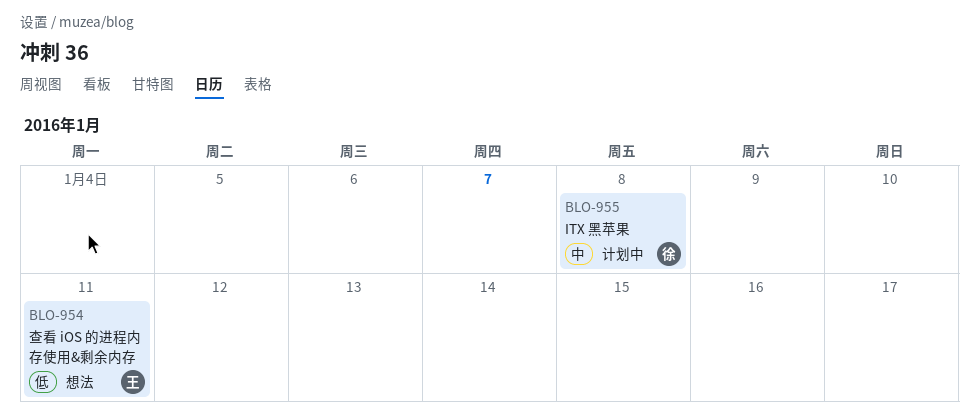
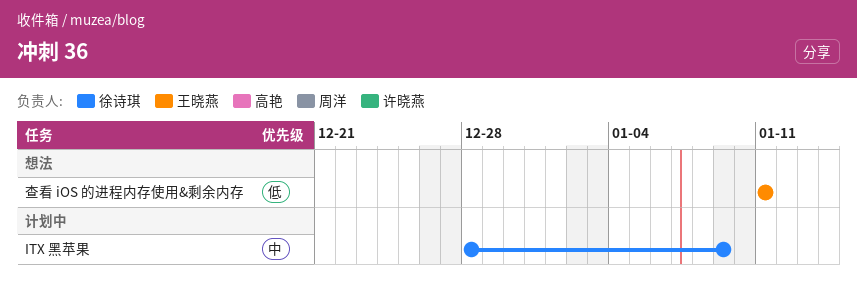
ITX 黑苹果, due: Jan 8 -> Jan 9

